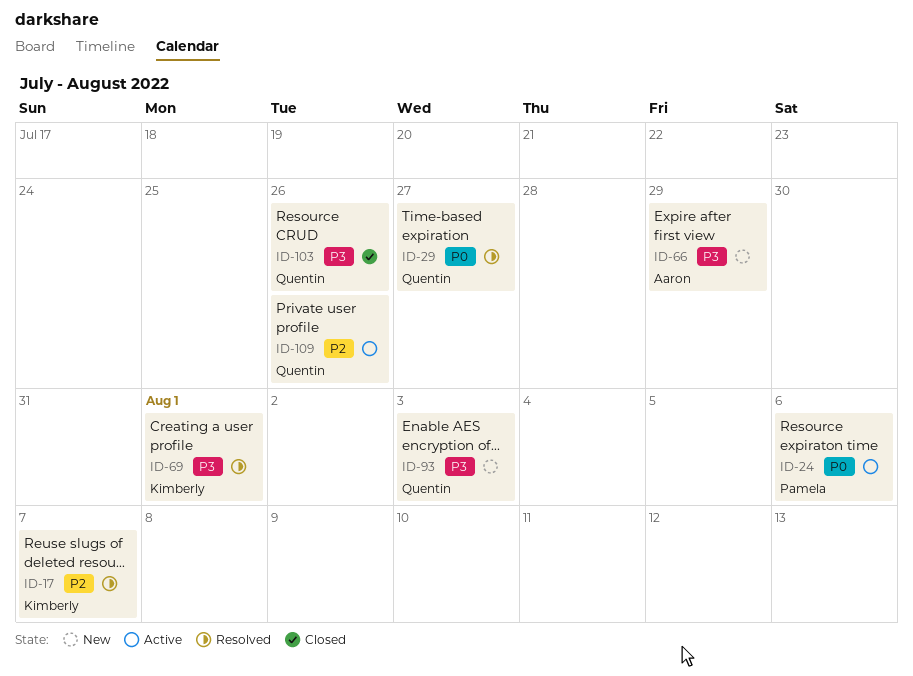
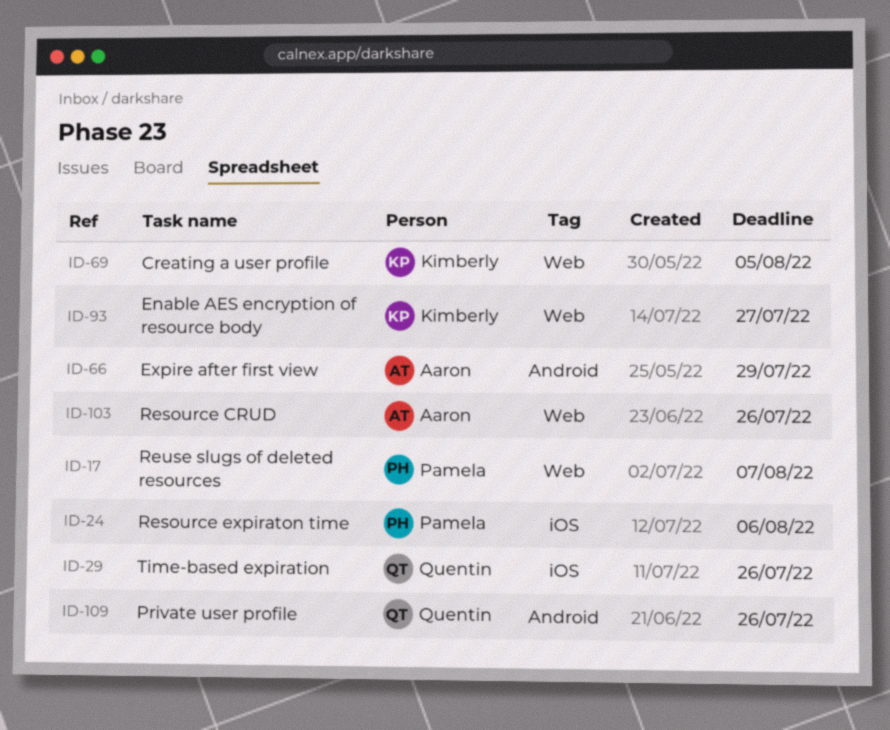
ID-17, owner: Kimberly -> Pamela
ID-29, due: Jul 27 -> Jul 26
ID-69, due: Aug 1 -> Aug 5
ID-93, owner: Quentin -> Kimberly
ID-93, due: Aug 3 -> Jul 27
ID-103, owner: Quentin -> Aaron

